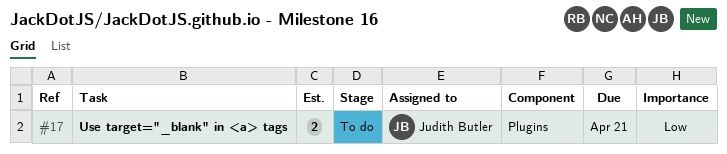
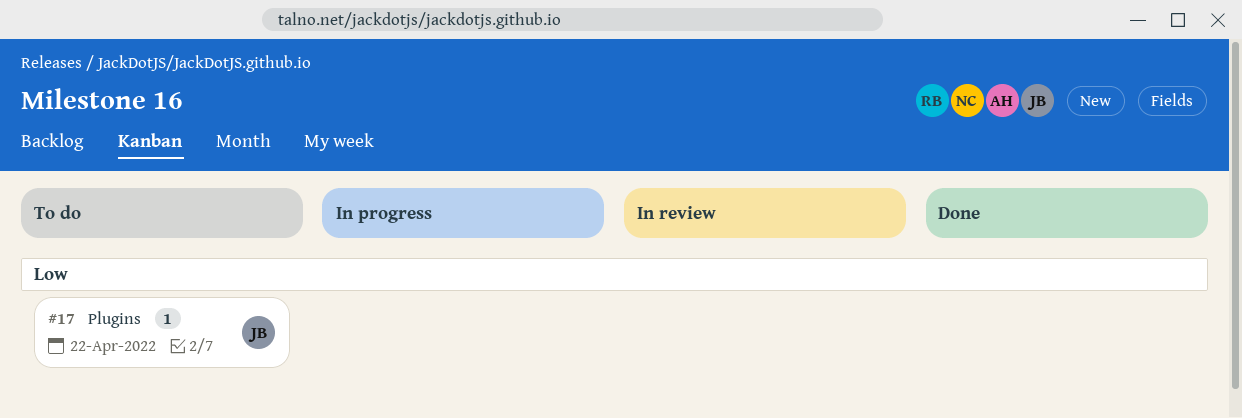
#17, estimate: 2 -> 1
#17, due: Apr 21 -> Apr 22

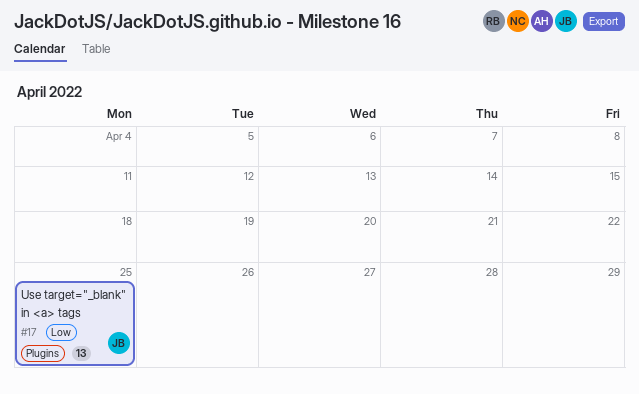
#17, estimate: 1 -> 13
#17, due: Apr 22 -> Apr 25

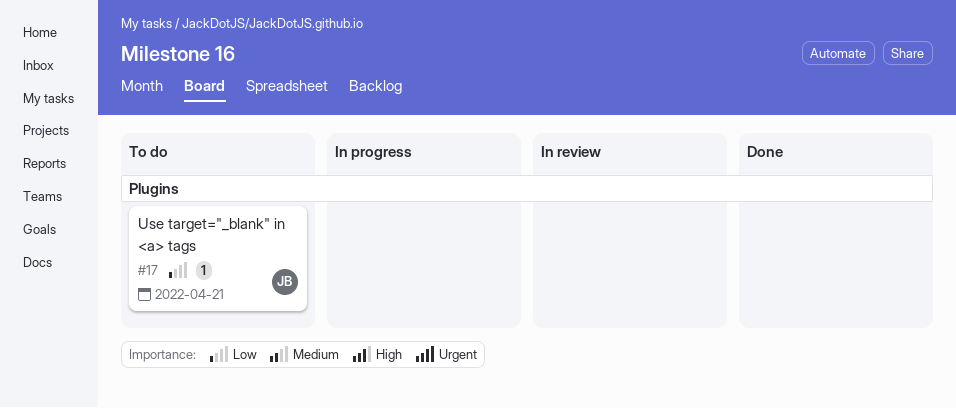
#17, estimate: 13 -> 1
#17, due: Apr 25 -> Apr 21

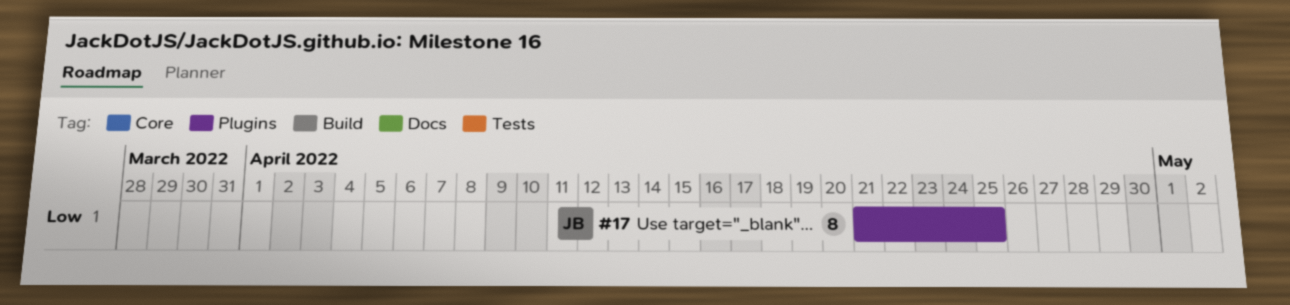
#17, estimate: 1 -> 8
#17, due: Apr 21 -> Apr 25

